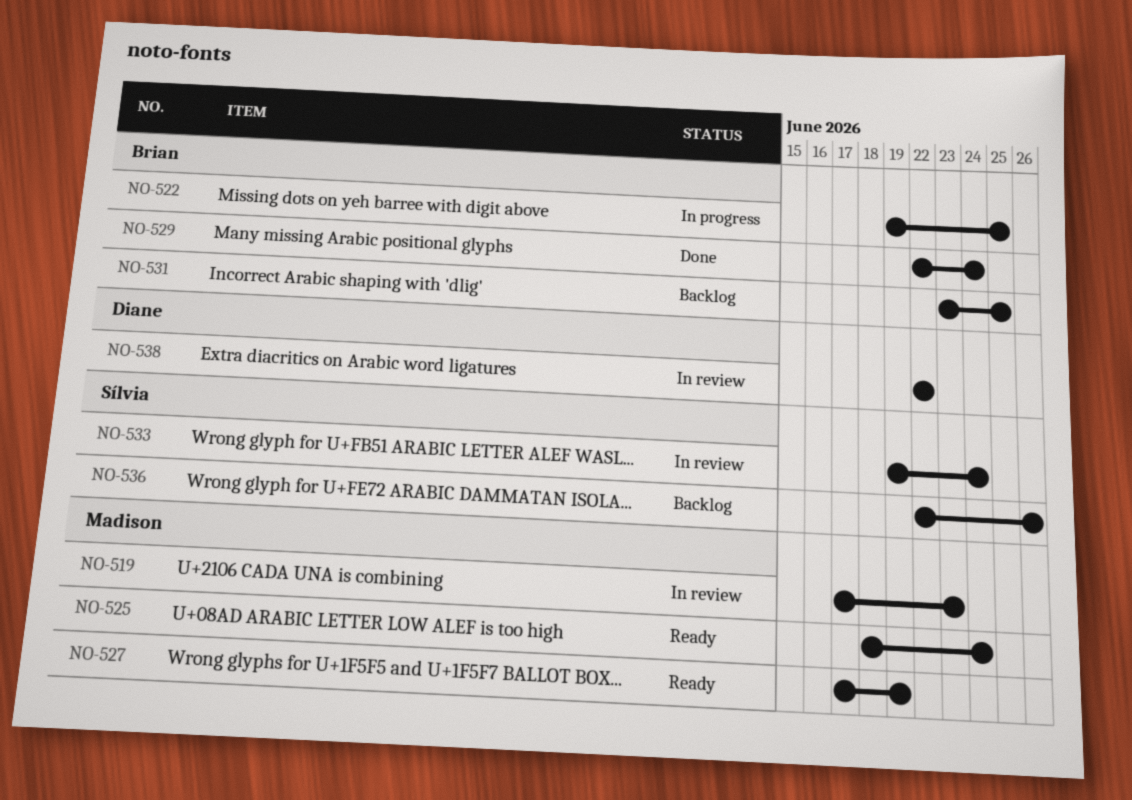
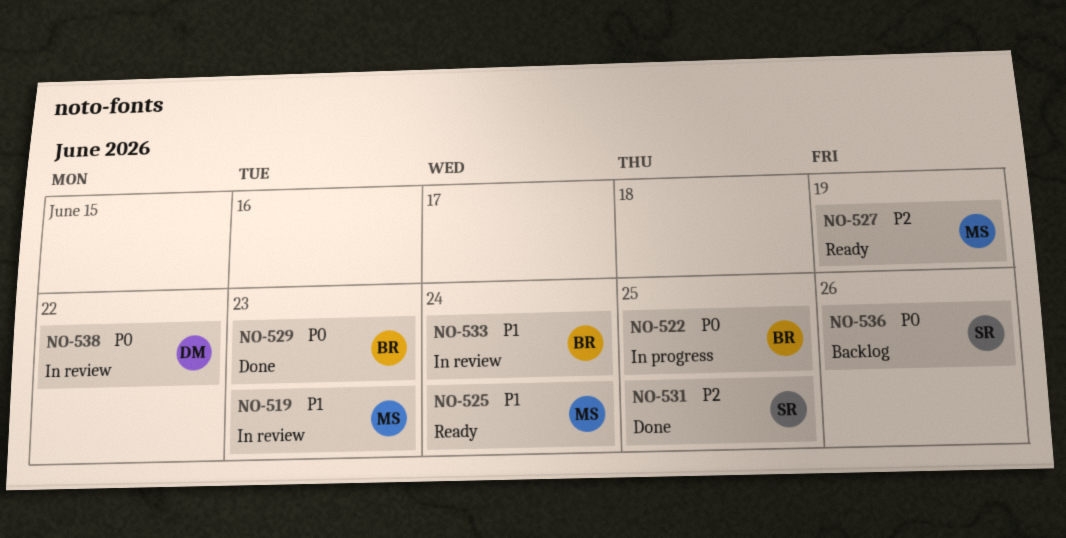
NO-529, due: Jun 24 -> Jun 23
NO-531, status: Backlog -> Done
NO-531, owner: Brian -> Sílvia
NO-533, owner: Sílvia -> Brian

